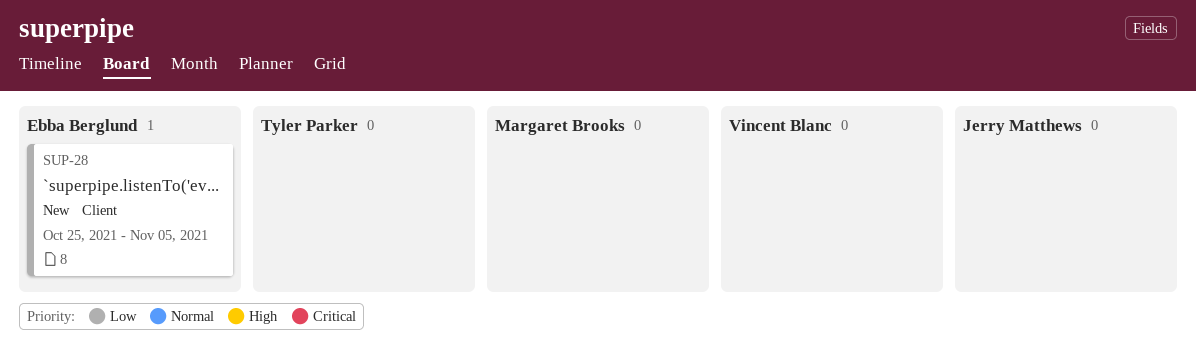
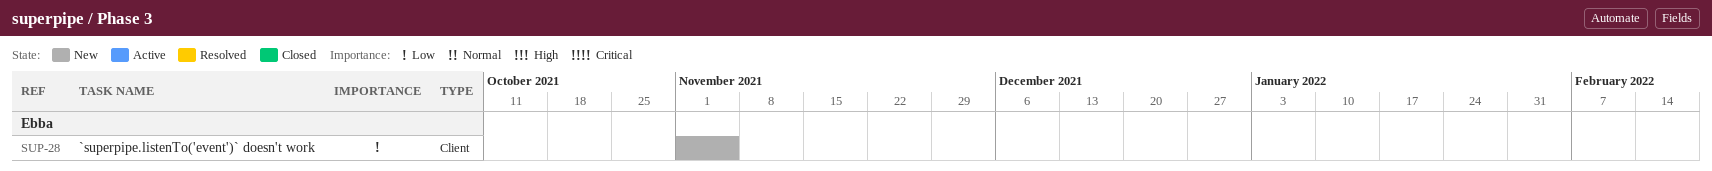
SUP-28, start: Oct 25 -> Nov 1

